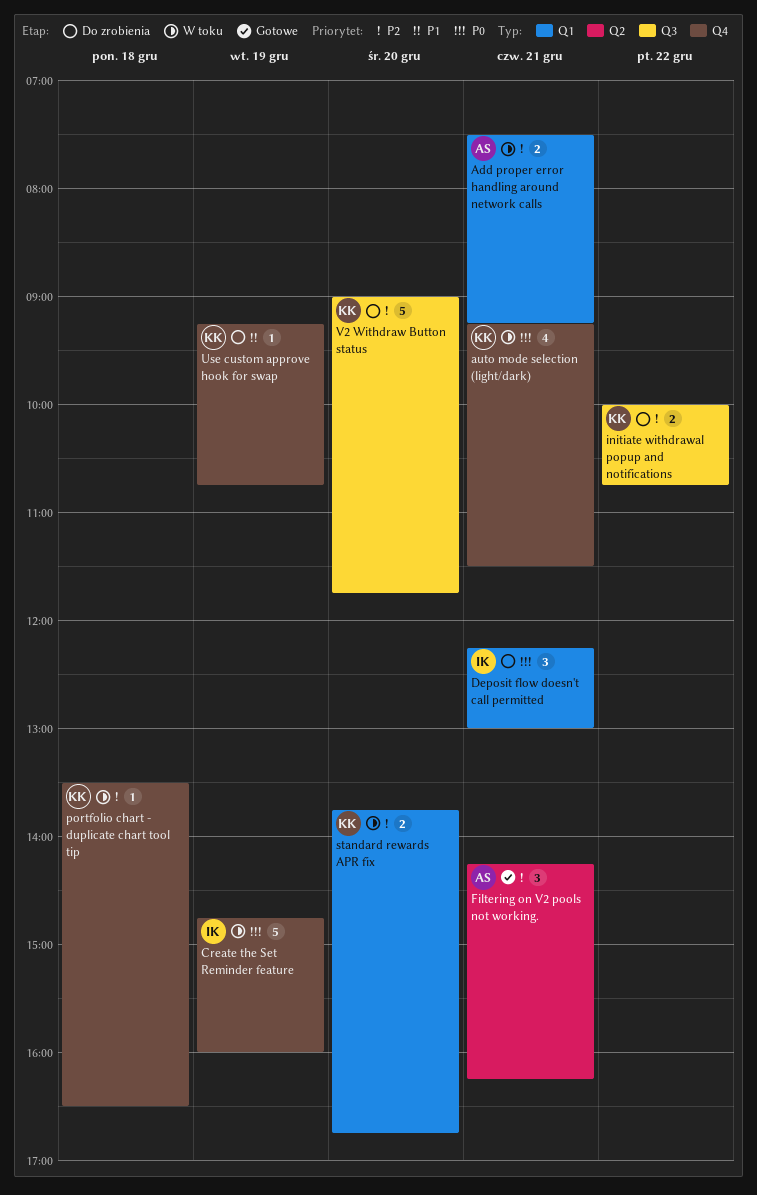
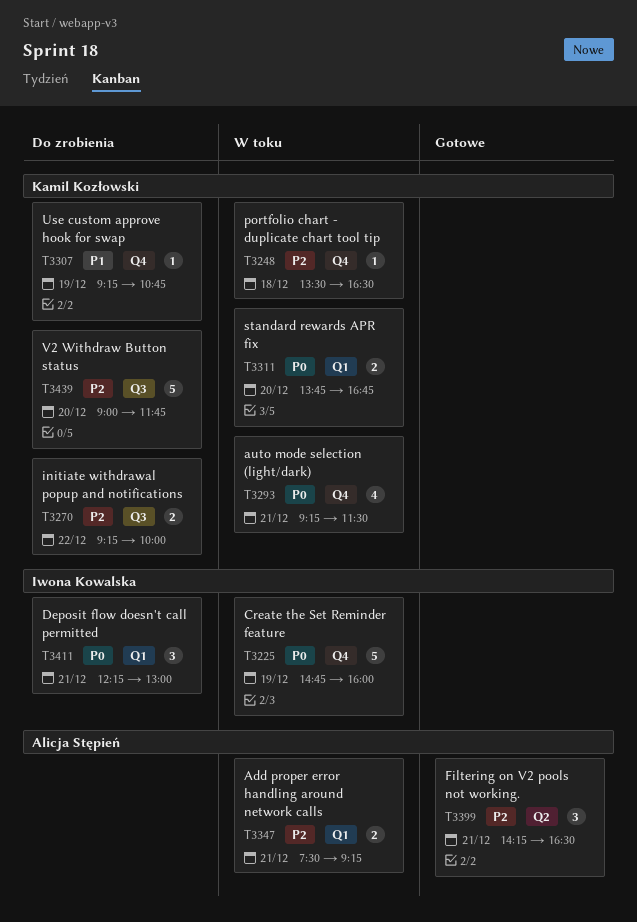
Filtering on V2 pools not working., ends: 16:15 -> 16:30
initiate withdrawal popup and notifications, begins: 10:00 -> 09:15
initiate withdrawal popup and notifications, ends: 10:45 -> 10:00
standard rewards APR fix, priority: P2 -> P0

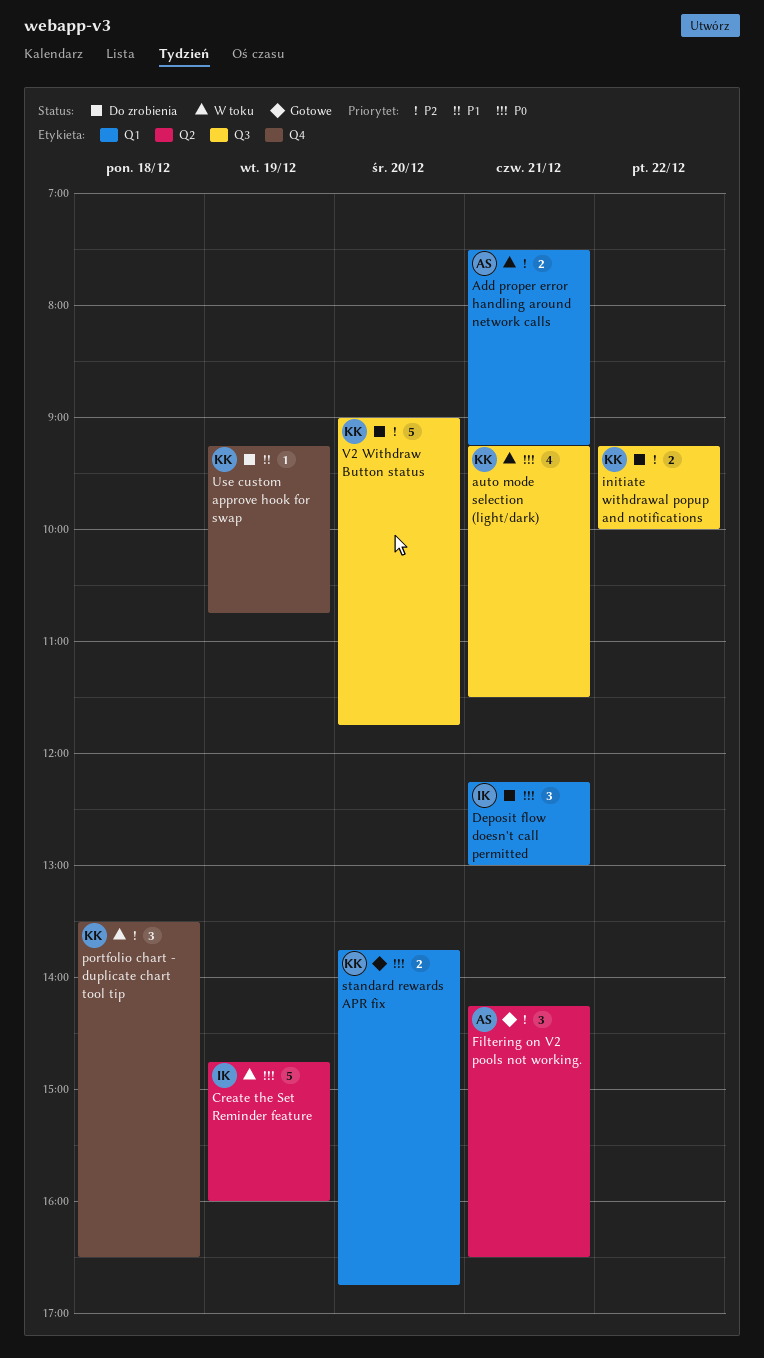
auto mode selection (light/dark), label: Q4 -> Q3
Create the Set Reminder feature, label: Q4 -> Q2
portfolio chart - duplicate chart tool tip, estimate: 1 -> 3
standard rewards APR fix, status: W toku -> Gotowe

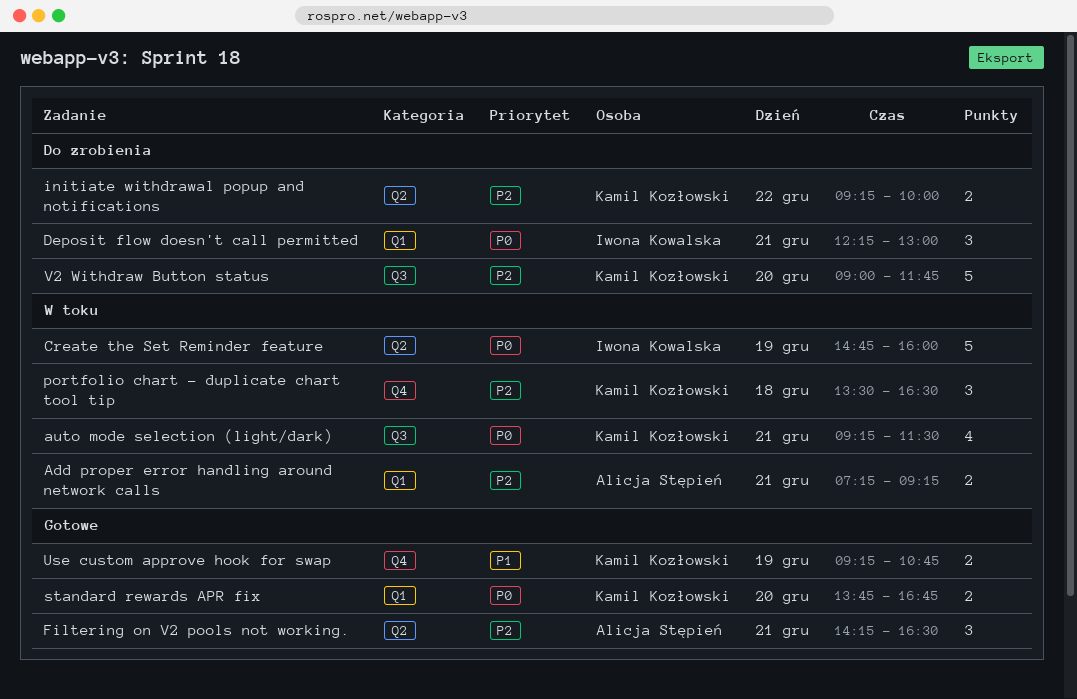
Add proper error handling around network calls, begins: 07:30 -> 07:15
initiate withdrawal popup and notifications, label: Q3 -> Q2
Use custom approve hook for swap, status: Do zrobienia -> Gotowe
Use custom approve hook for swap, estimate: 1 -> 2

